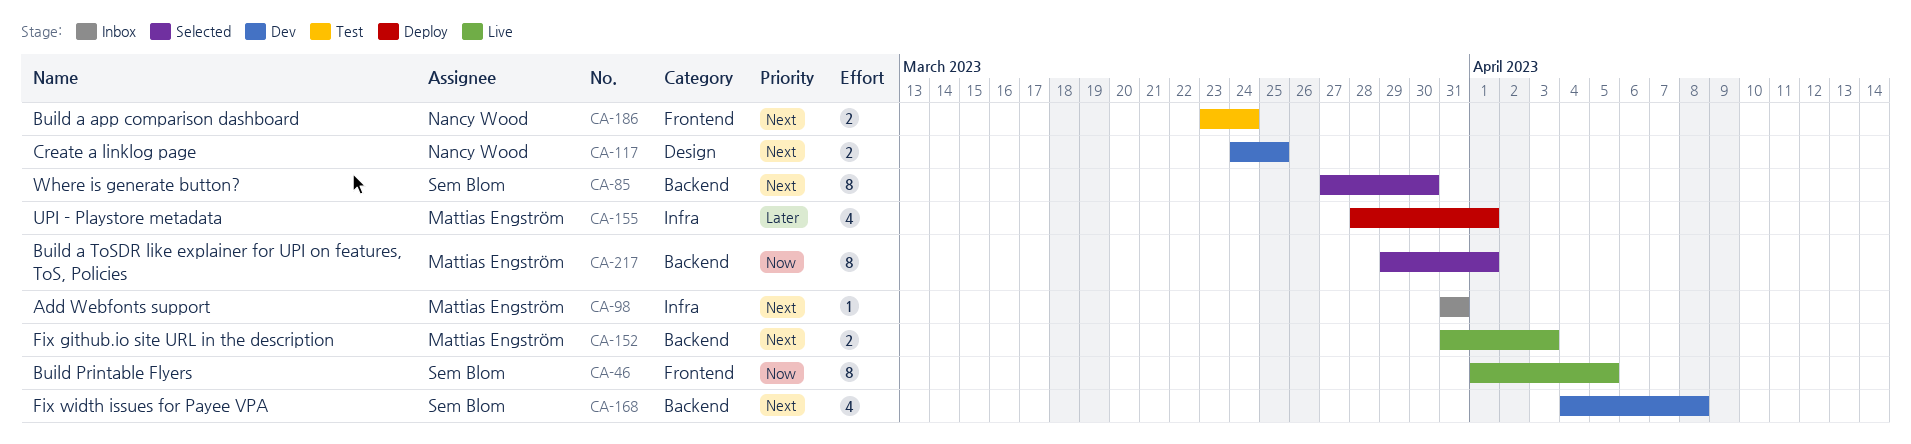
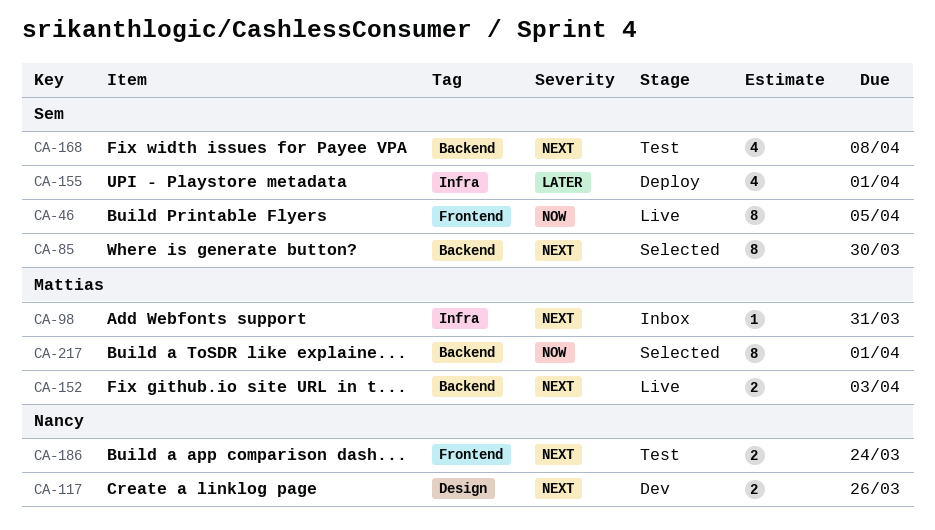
CA-117, due: Mar 25 -> Mar 26
CA-155, owner: Mattias Engström -> Sem Blom
CA-168, status: Dev -> Test

